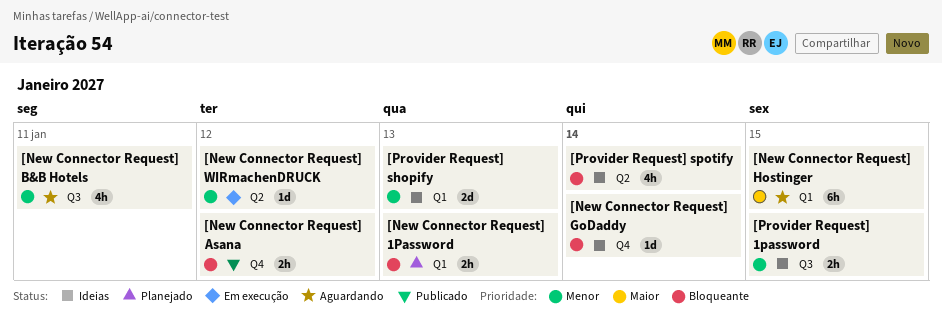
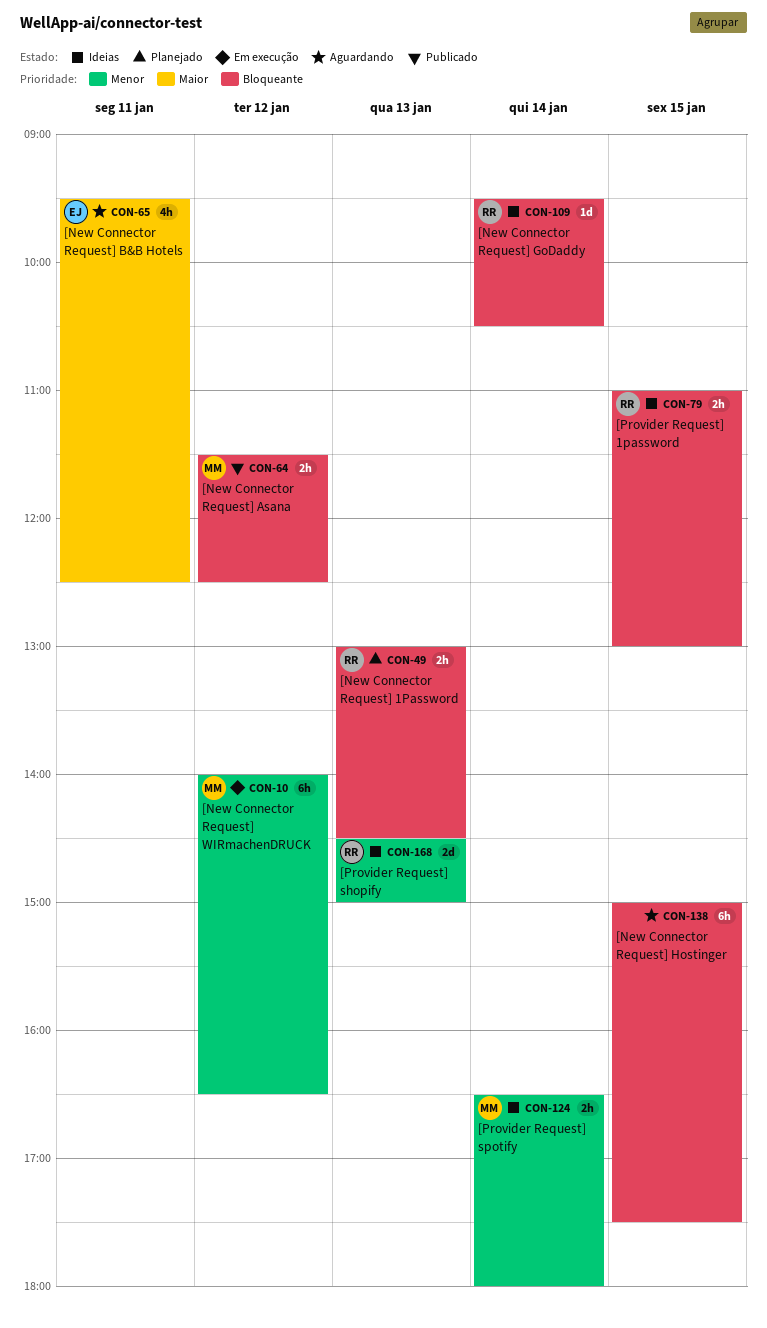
[New Connector Request] B&B Hotels, priority: Menor -> Maior
[New Connector Request] Hostinger, priority: Maior -> Bloqueante
[New Connector Request] WIRmachenDRUCK, estimate: 1d -> 6h
[Provider Request] 1password, priority: Menor -> Bloqueante
[Provider Request] spotify, priority: Bloqueante -> Menor
[Provider Request] spotify, estimate: 4h -> 2h

